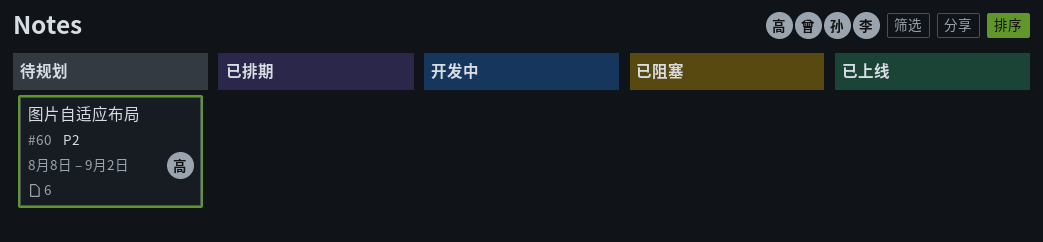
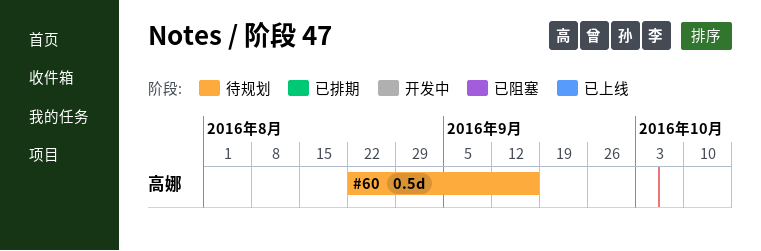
#60, start: Aug 8 -> Aug 22
#60, due: Sep 2 -> Sep 16

